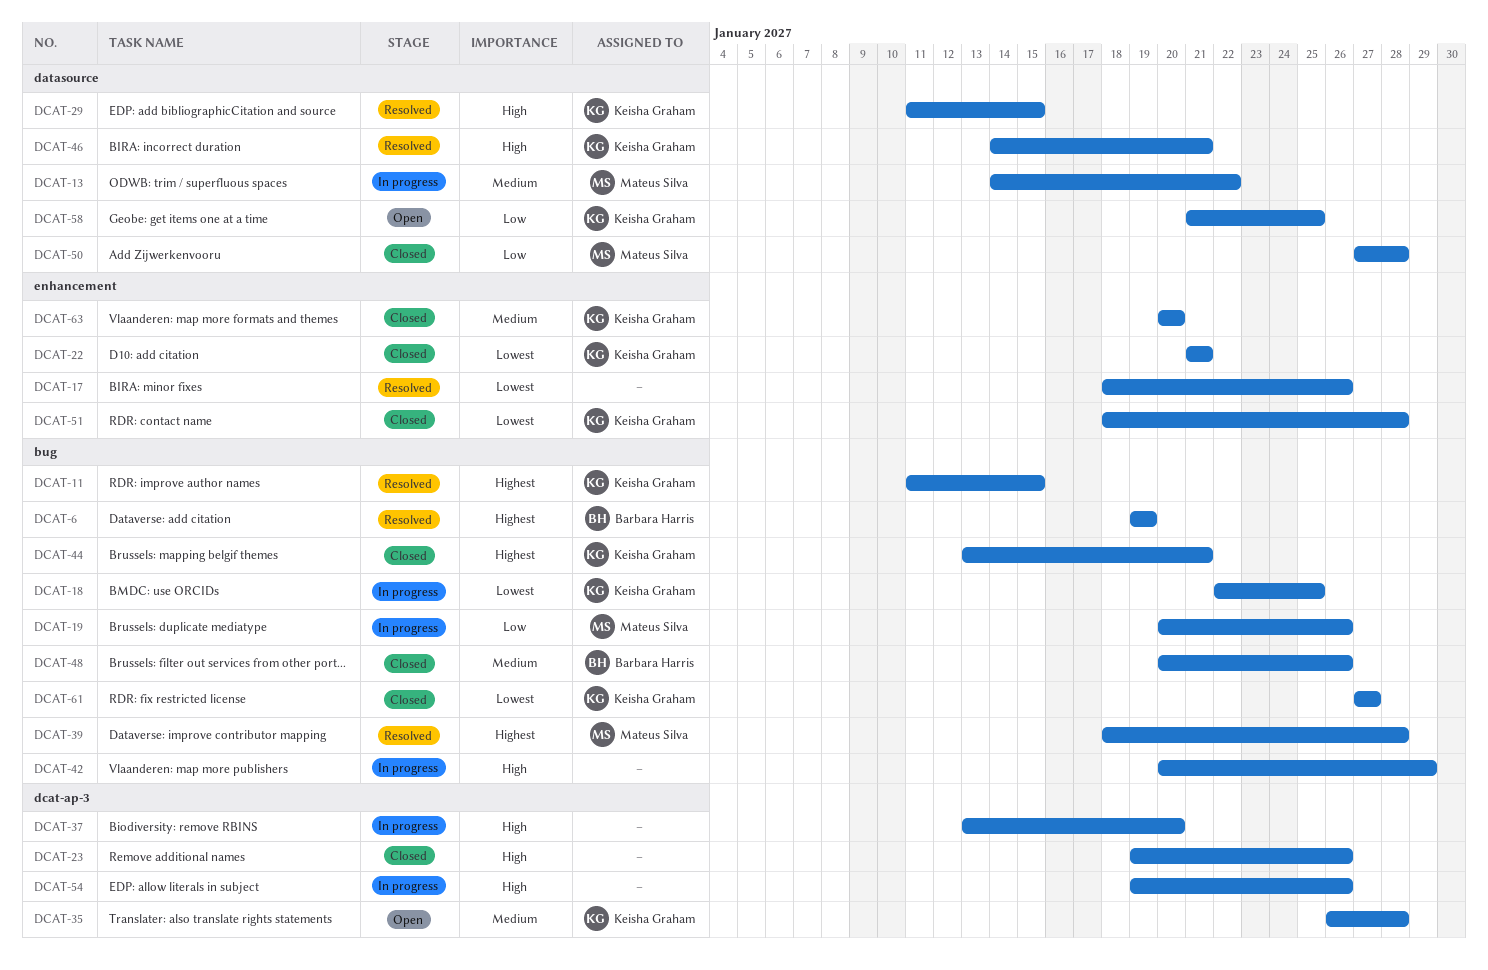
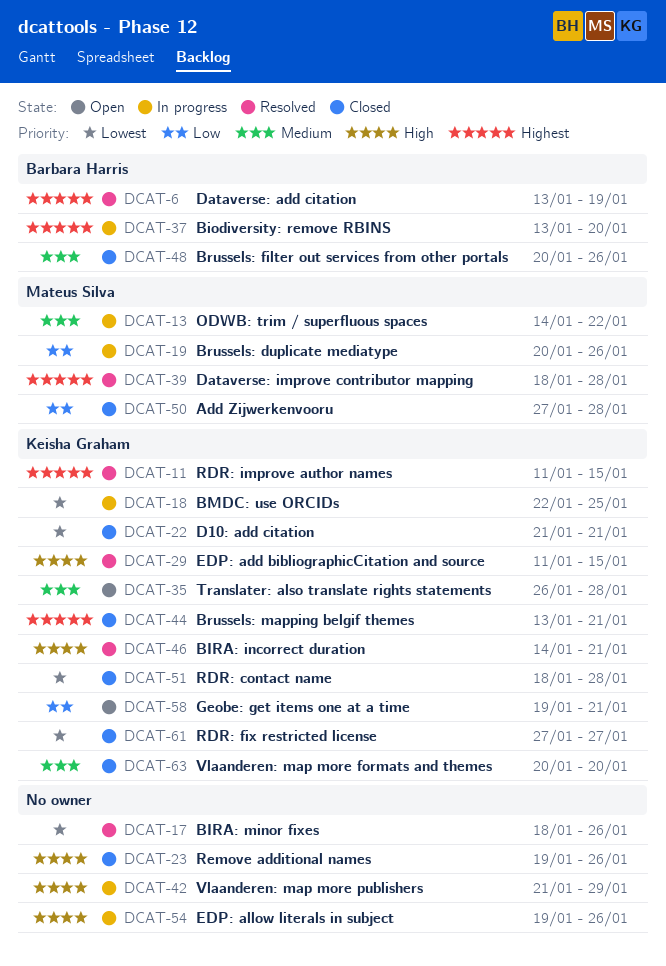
DCAT-6, start: Jan 19 -> Jan 13
DCAT-37, owner: none -> Barbara Harris
DCAT-37, priority: High -> Highest
DCAT-42, start: Jan 20 -> Jan 21
DCAT-58, start: Jan 21 -> Jan 19
DCAT-58, due: Jan 25 -> Jan 21

